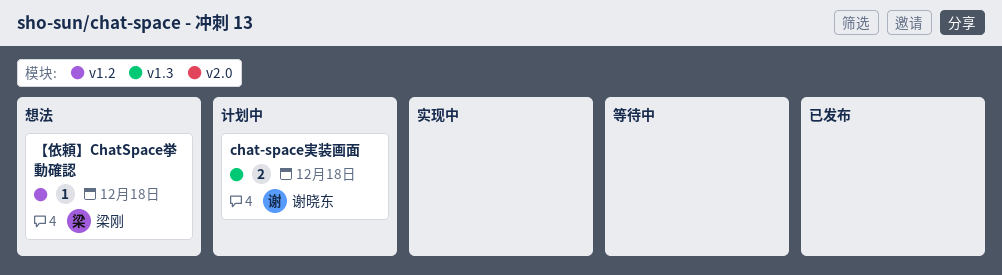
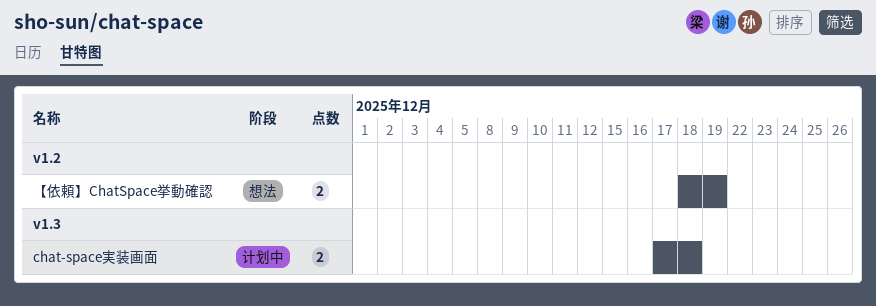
【依頼】ChatSpace挙動確認, estimate: 1 -> 2
【依頼】ChatSpace挙動確認, due: Dec 18 -> Dec 19

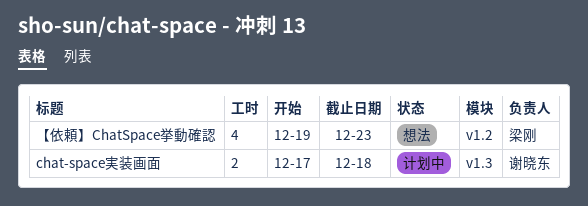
【依頼】ChatSpace挙動確認, estimate: 2 -> 4
【依頼】ChatSpace挙動確認, start: Dec 18 -> Dec 19
【依頼】ChatSpace挙動確認, due: Dec 19 -> Dec 23

